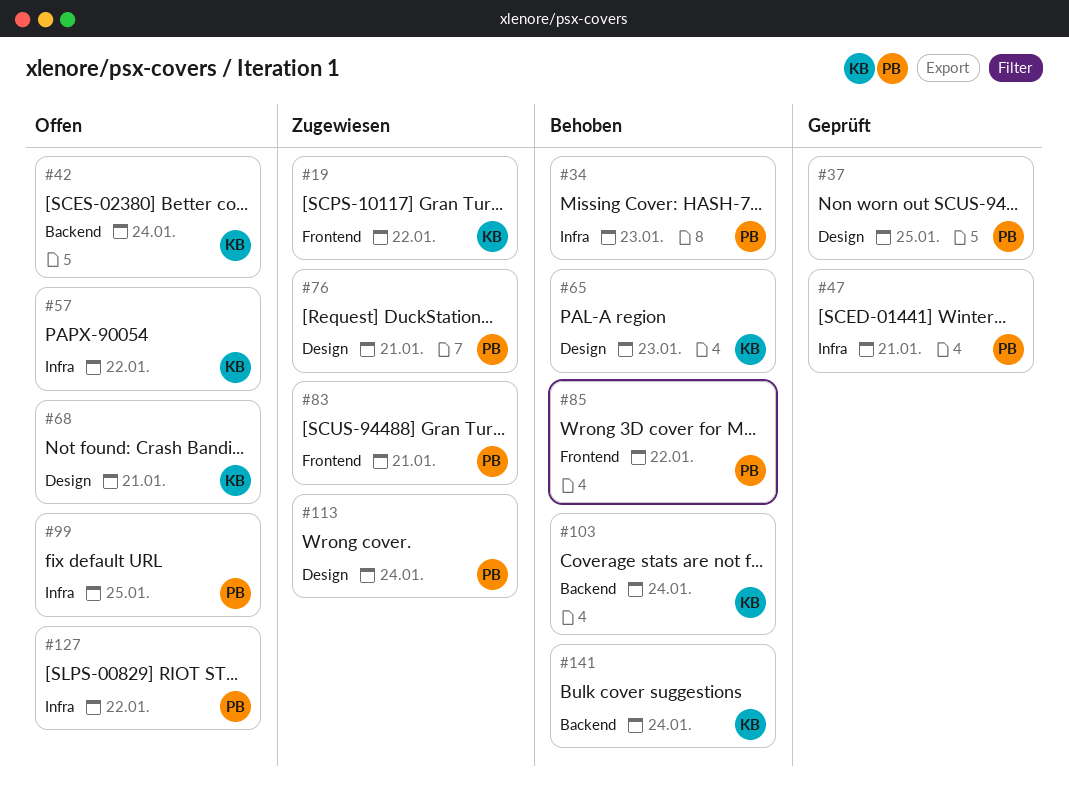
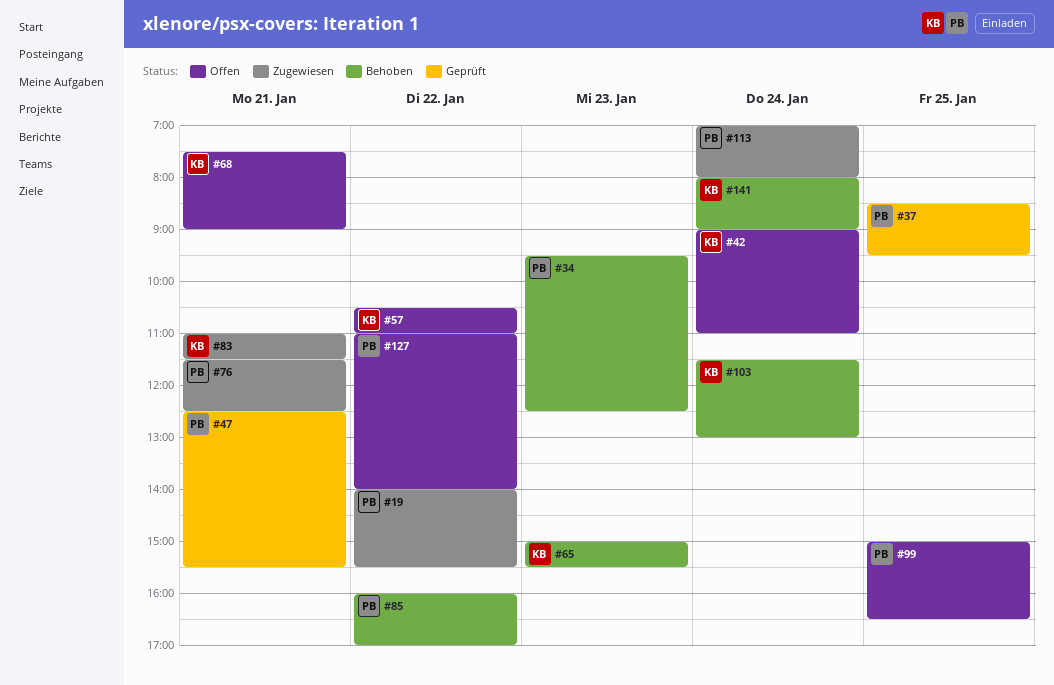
#19, owner: KB -> PB
#83, owner: PB -> KB

